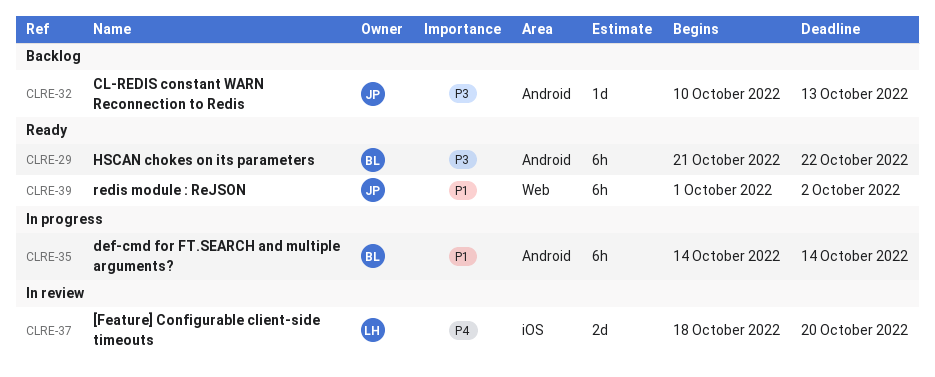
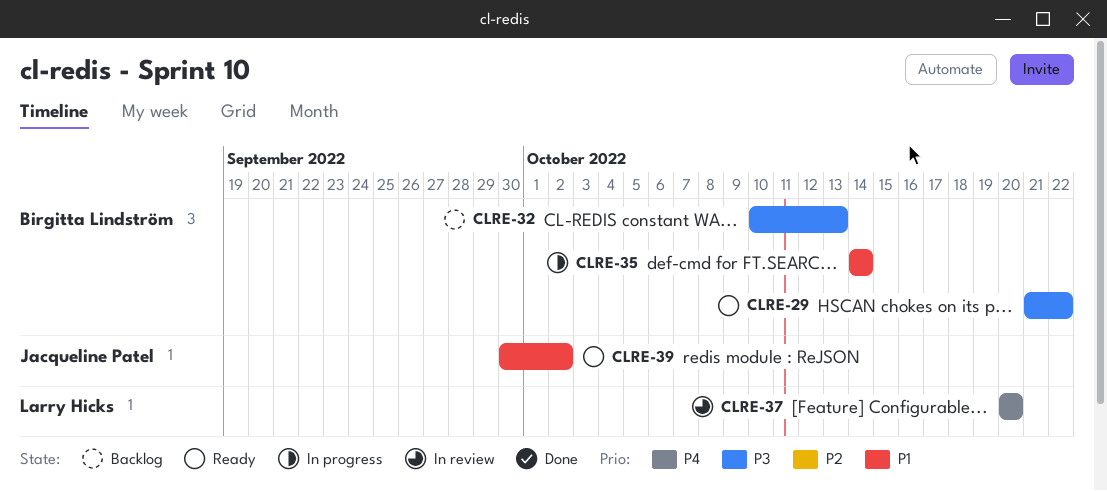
CLRE-32, owner: Jacqueline Patel -> Birgitta Lindström
CLRE-37, start: Oct 18 -> Oct 20
CLRE-39, start: Oct 1 -> Sep 30

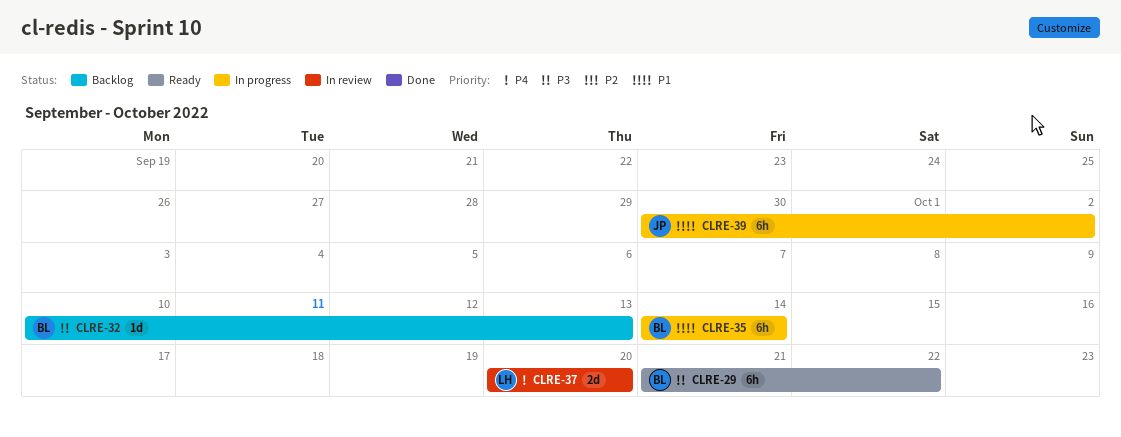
CLRE-39, status: Ready -> In progress

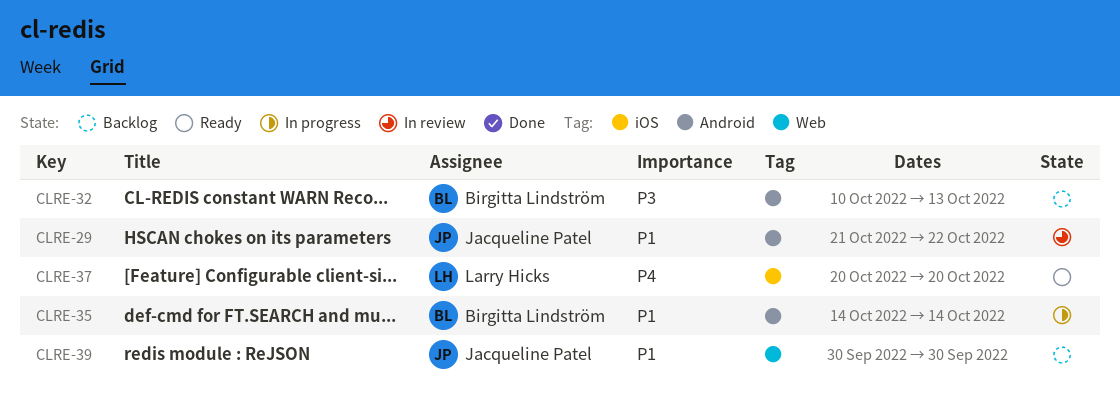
CLRE-29, status: Ready -> In review
CLRE-29, owner: Birgitta Lindström -> Jacqueline Patel
CLRE-29, priority: P3 -> P1
CLRE-37, status: In review -> Ready
CLRE-39, status: In progress -> Backlog
CLRE-39, due: Oct 2 -> Sep 30

